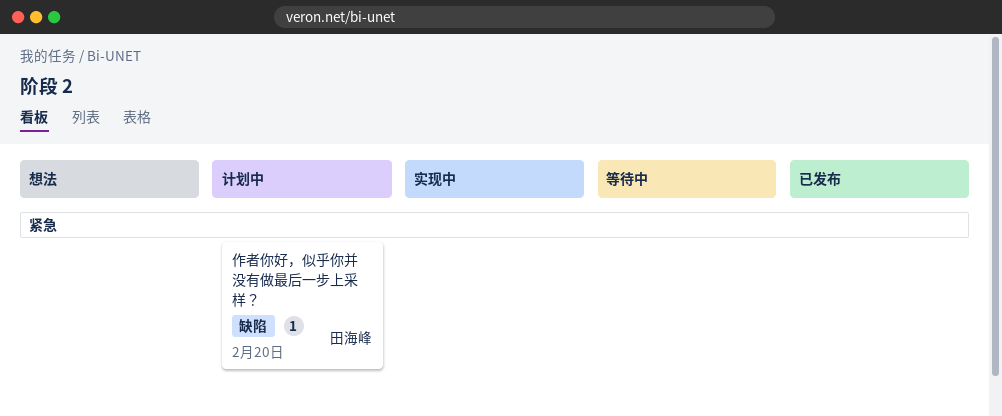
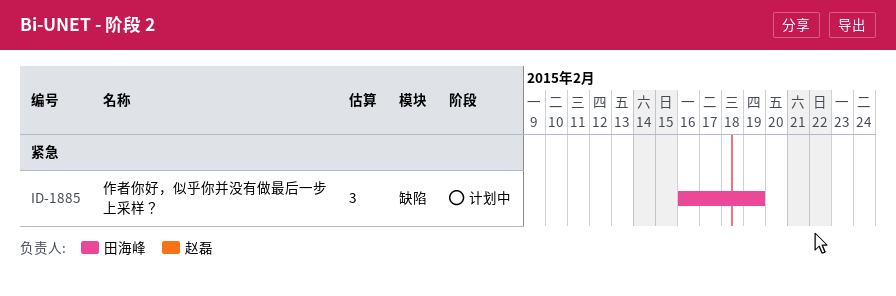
作者你好，似乎你并没有做最后一步上采样？, estimate: 1 -> 3
作者你好，似乎你并没有做最后一步上采样？, due: Feb 20 -> Feb 19

